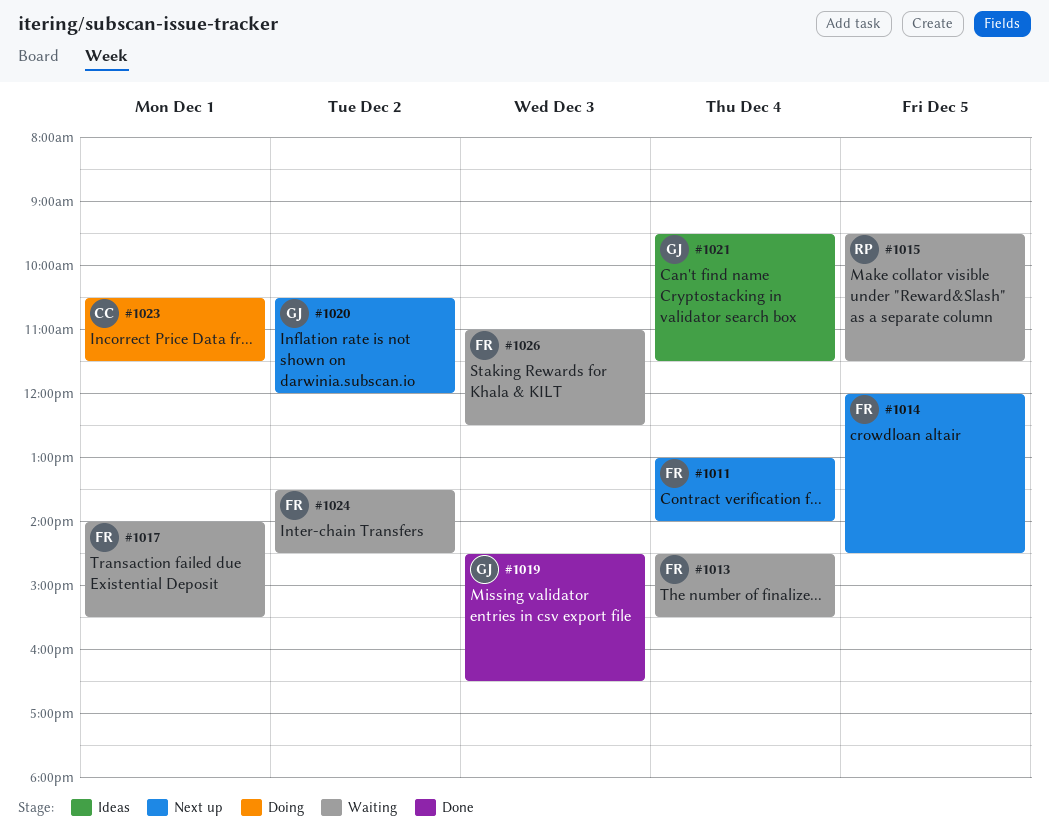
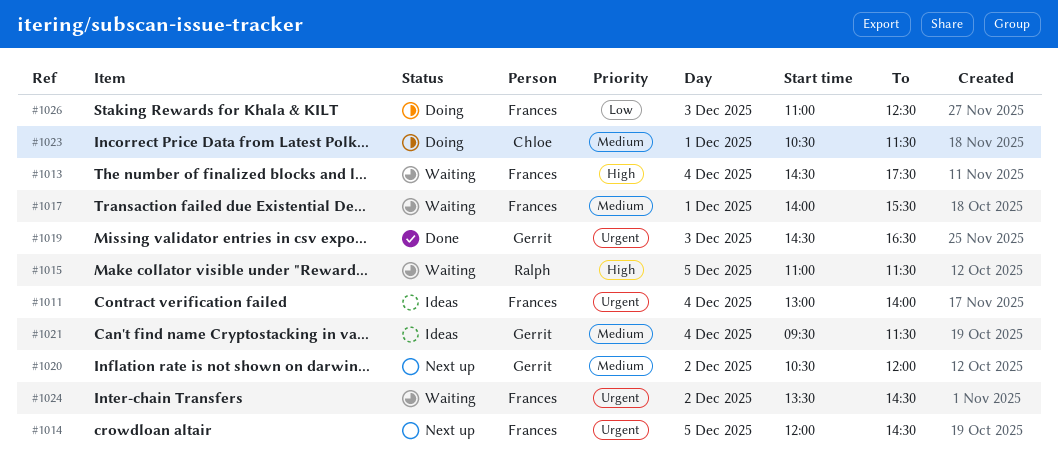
#1011, status: Next up -> Ideas
#1013, ends: 15:30 -> 17:30
#1015, begins: 09:30 -> 11:00
#1026, status: Waiting -> Doing

